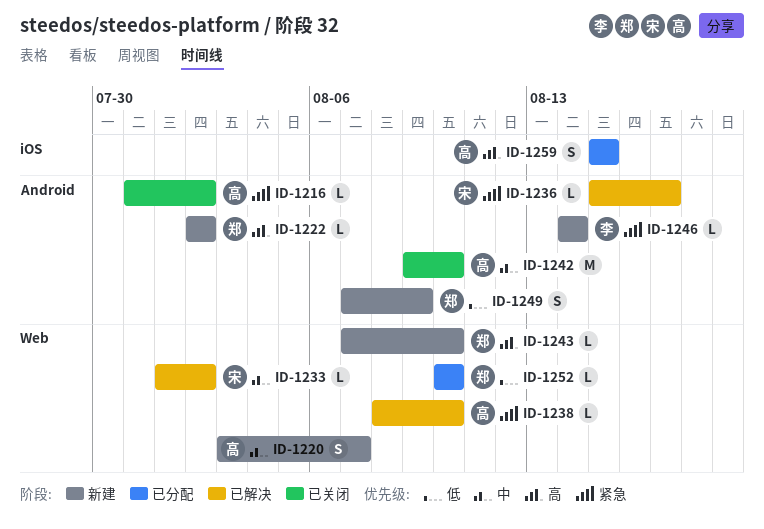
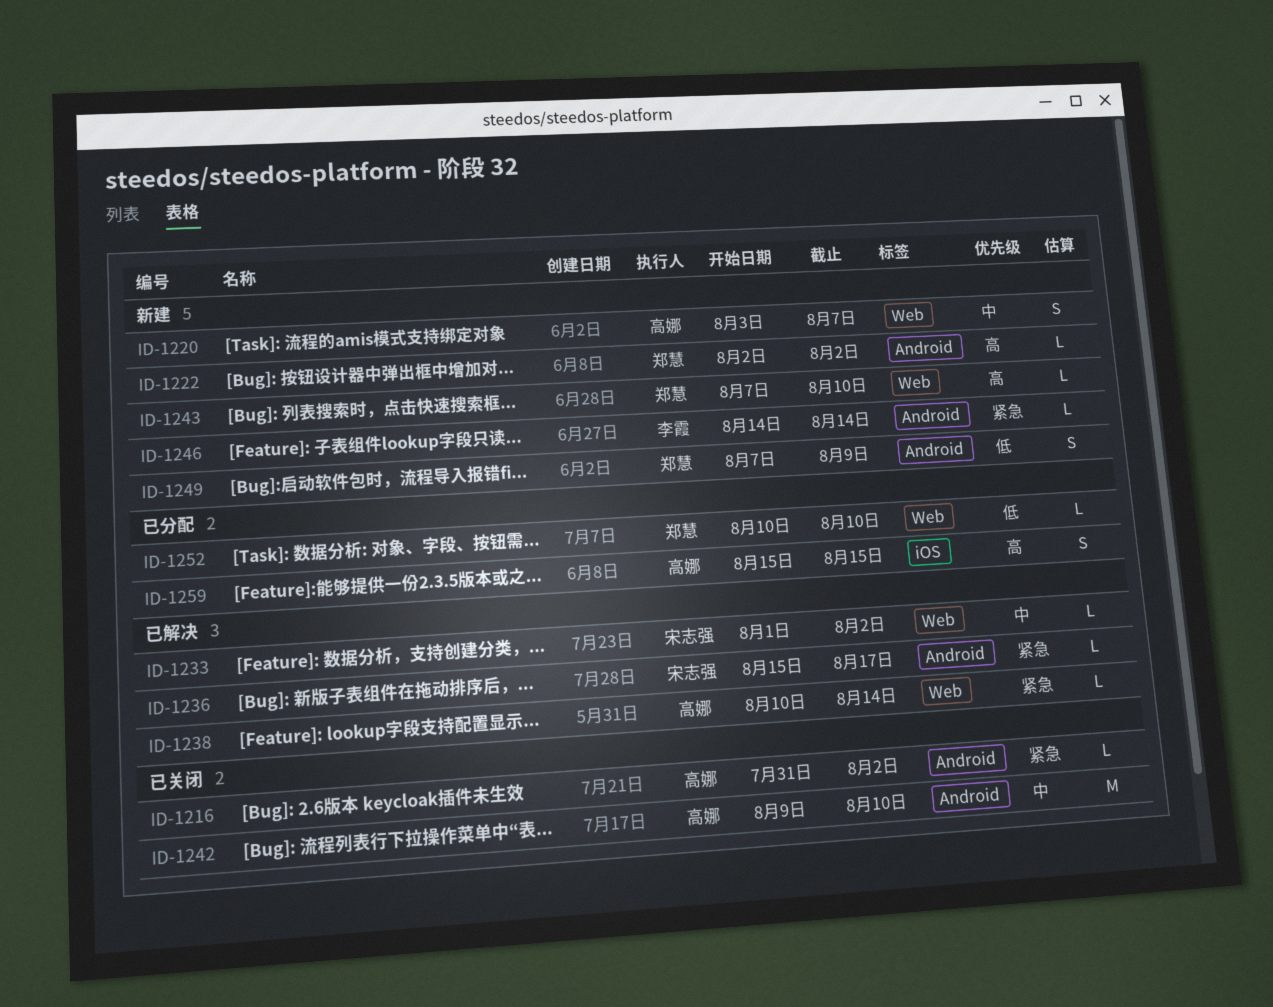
ID-1238, start: Aug 8 -> Aug 10
ID-1238, due: Aug 10 -> Aug 14

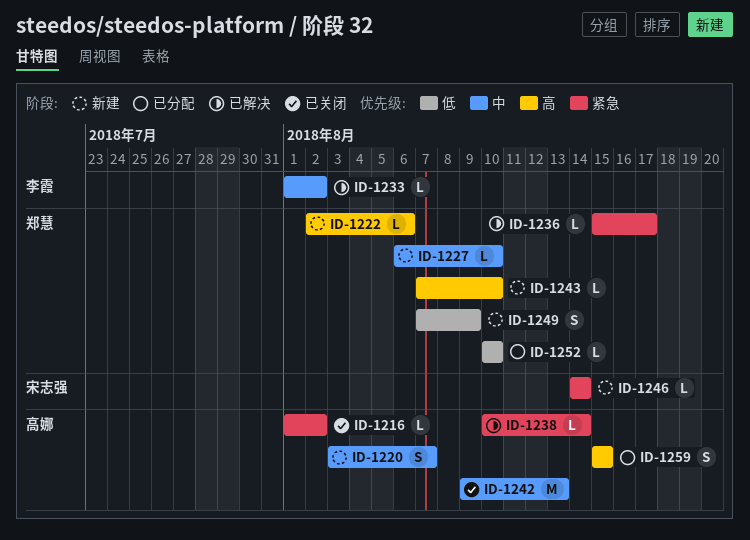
ID-1216, start: Jul 31 -> Aug 1
ID-1222, due: Aug 2 -> Aug 6
ID-1227: none -> present
ID-1233, owner: 宋志强 -> 李霞
ID-1236, owner: 宋志强 -> 郑慧
ID-1242, due: Aug 10 -> Aug 13
ID-1246, owner: 李霞 -> 宋志强

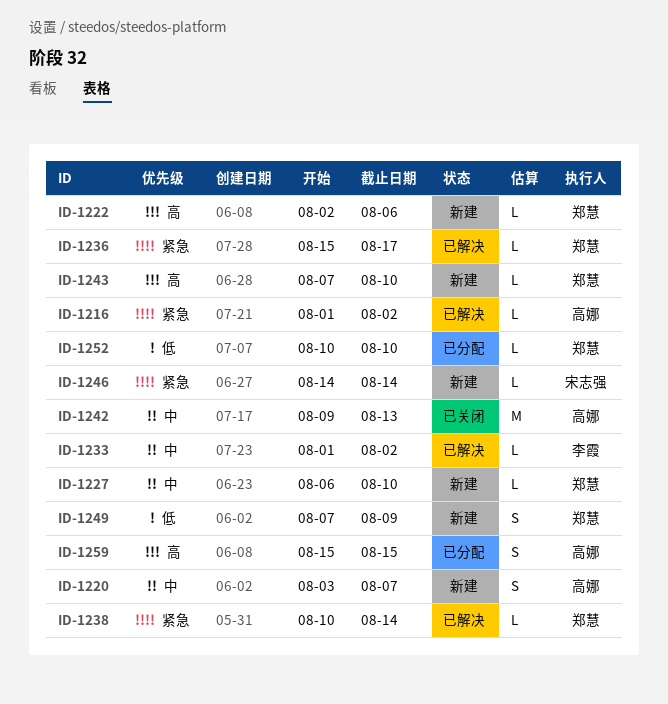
ID-1216, status: 已关闭 -> 已解决
ID-1238, owner: 高娜 -> 郑慧

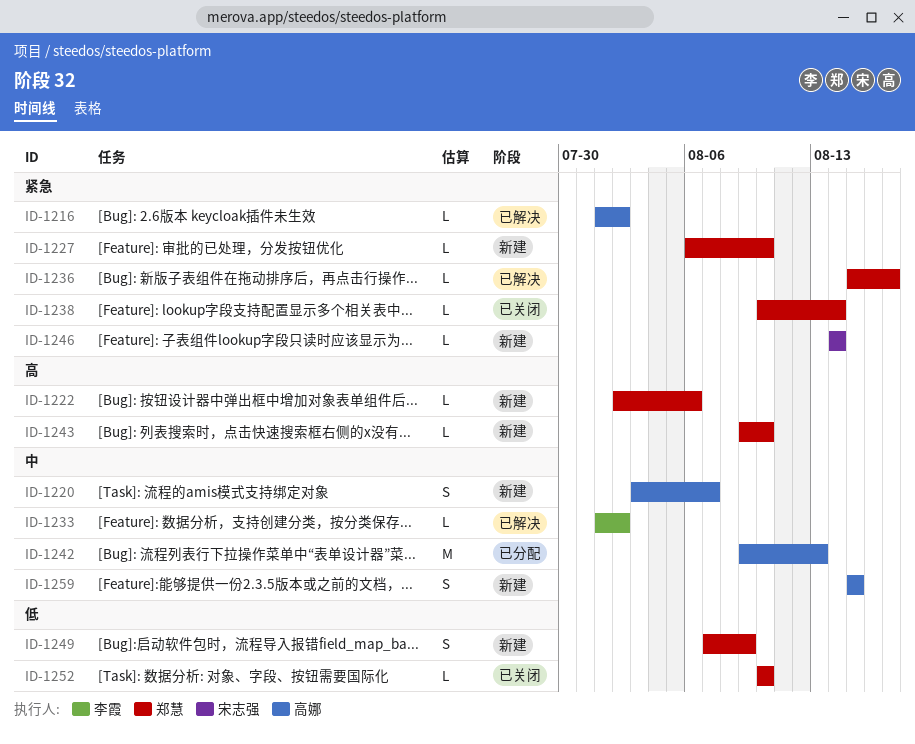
ID-1227, priority: 中 -> 紧急
ID-1238, status: 已解决 -> 已关闭
ID-1242, status: 已关闭 -> 已分配
ID-1243, start: Aug 7 -> Aug 9
ID-1252, status: 已分配 -> 已关闭
ID-1259, status: 已分配 -> 新建
ID-1259, priority: 高 -> 中

